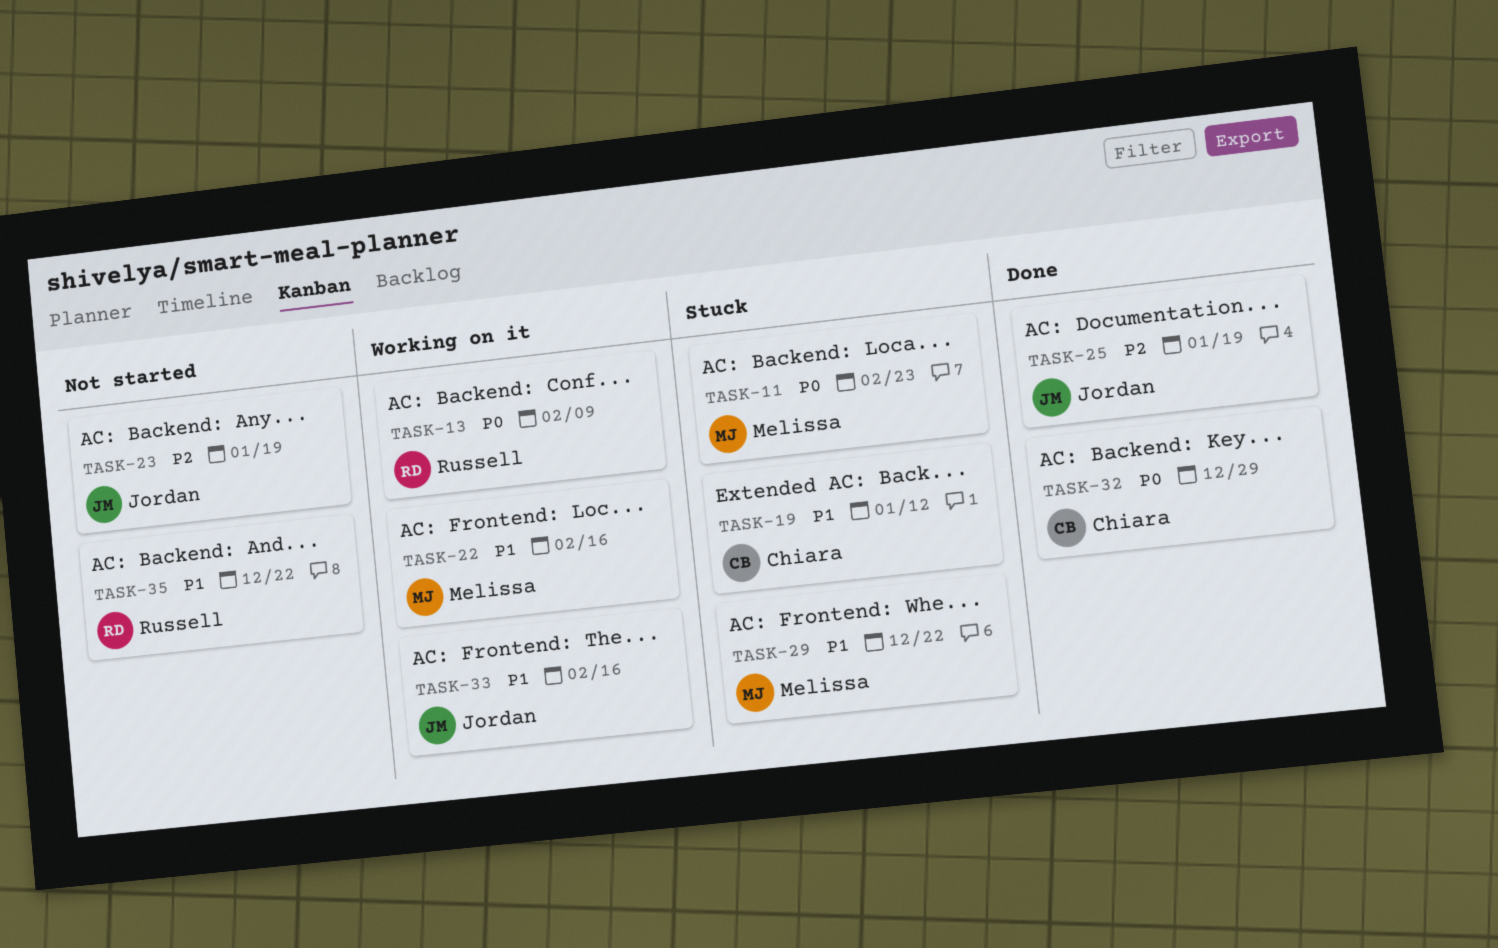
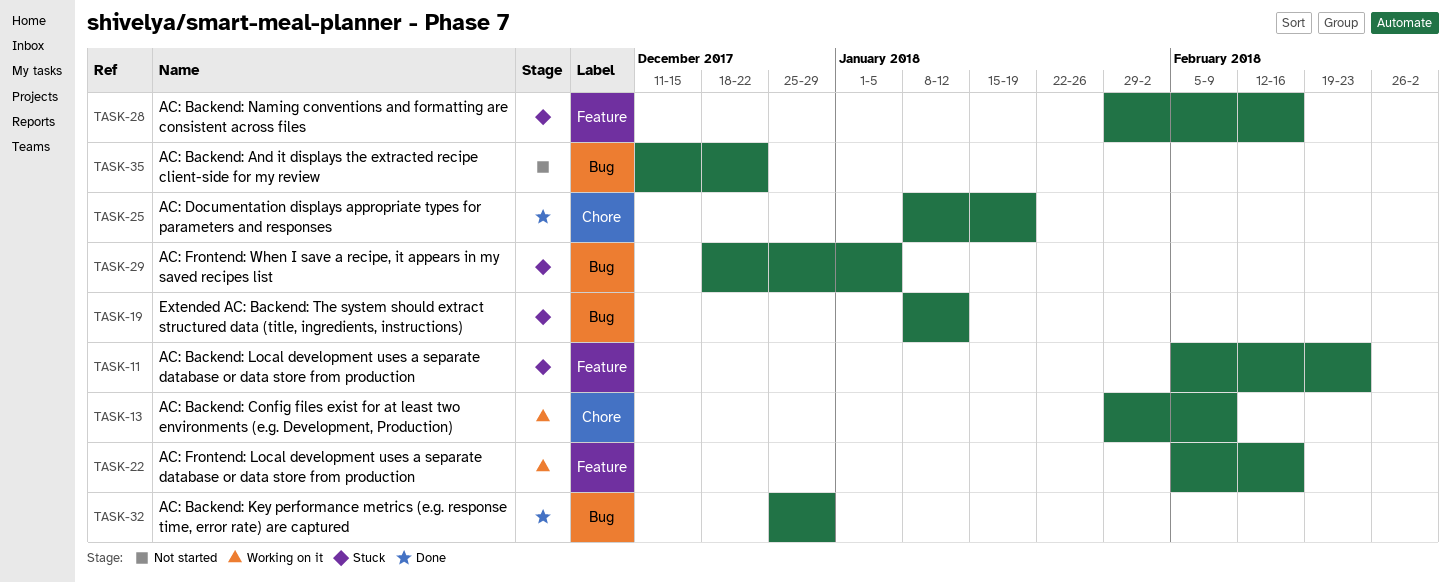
TASK-23: present -> none
TASK-28: none -> present
TASK-29, due: Dec 22 -> Jan 5
TASK-33: present -> none

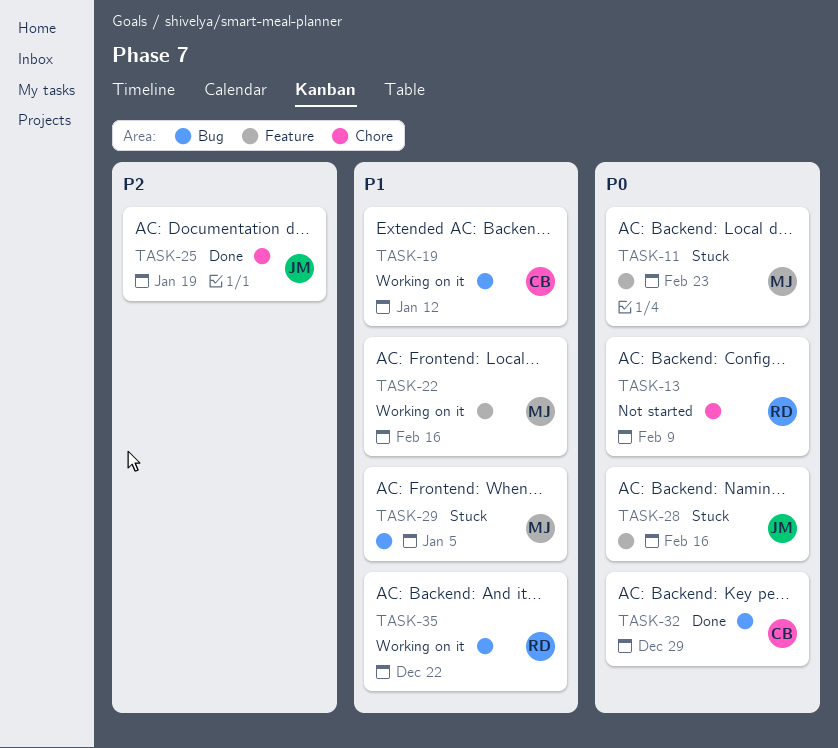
TASK-13, status: Working on it -> Not started
TASK-19, status: Stuck -> Working on it
TASK-35, status: Not started -> Working on it

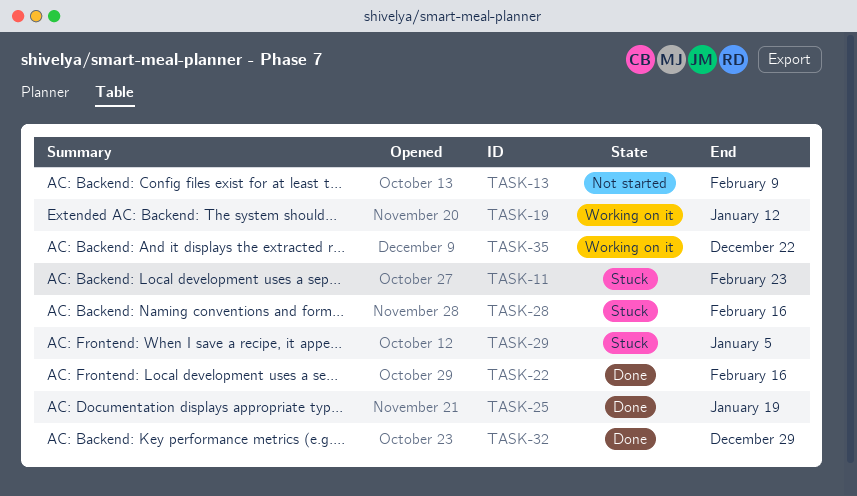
TASK-22, status: Working on it -> Done

